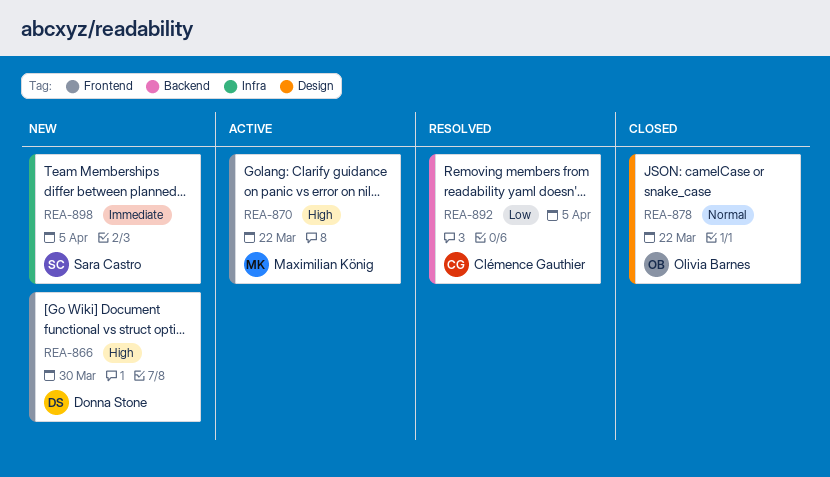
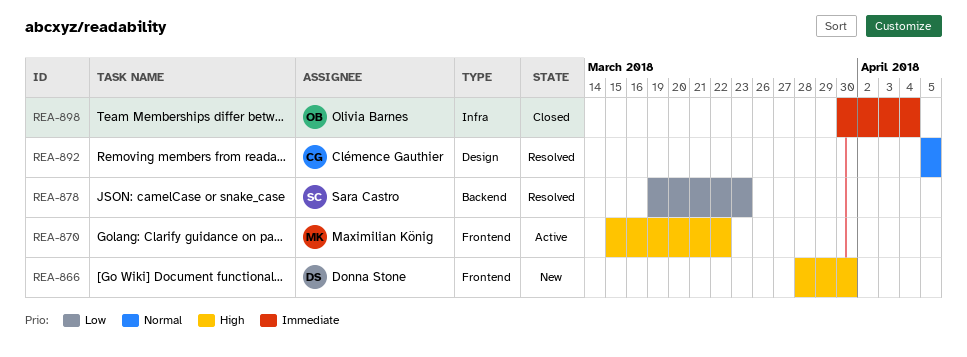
REA-878, status: Closed -> Resolved
REA-878, owner: Olivia Barnes -> Sara Castro
REA-878, priority: Normal -> Low
REA-878, label: Design -> Backend
REA-878, due: Mar 22 -> Mar 23
REA-892, priority: Low -> Normal
REA-892, label: Backend -> Design
REA-898, status: New -> Closed
REA-898, owner: Sara Castro -> Olivia Barnes
REA-898, due: Apr 5 -> Apr 4

